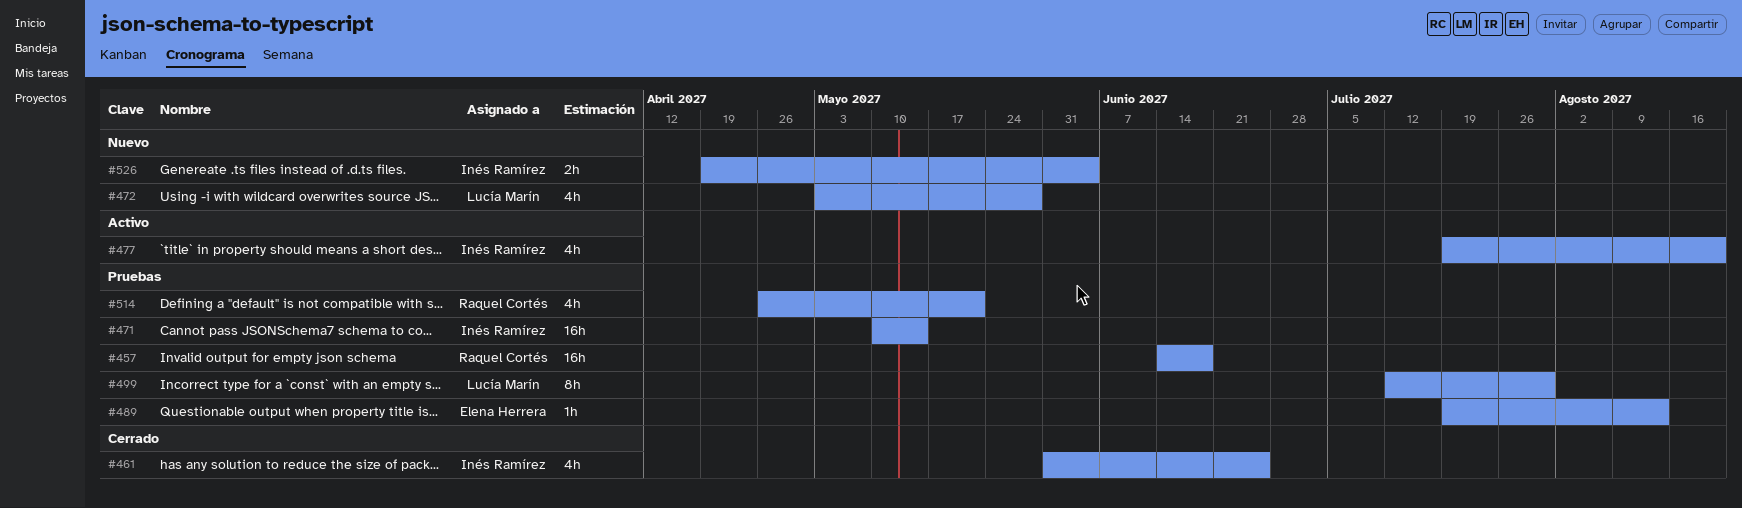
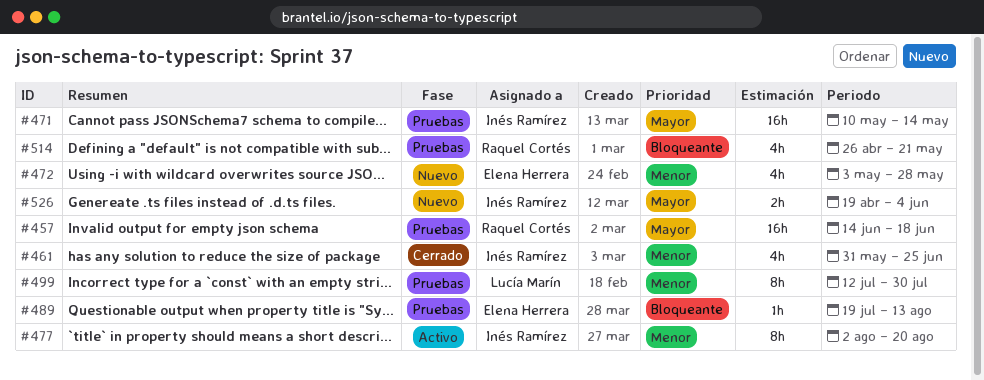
#472, owner: Lucía Marín -> Elena Herrera
#477, estimate: 4h -> 8h
#477, start: Jul 19 -> Aug 2

